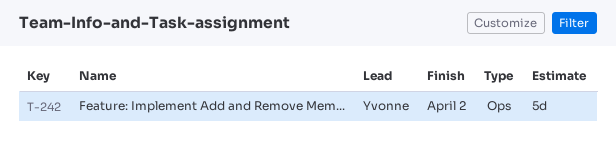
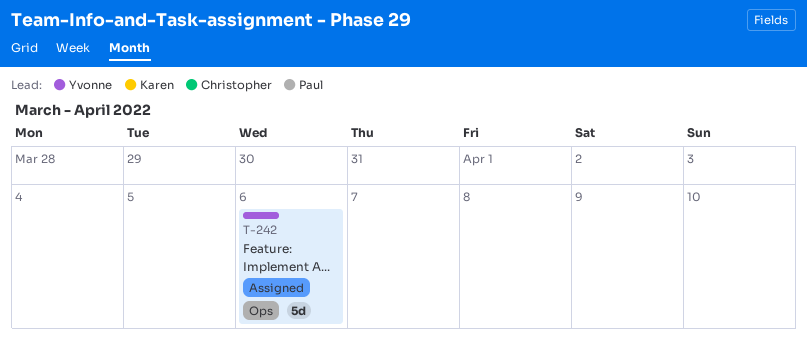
T-242, due: Apr 2 -> Apr 6

